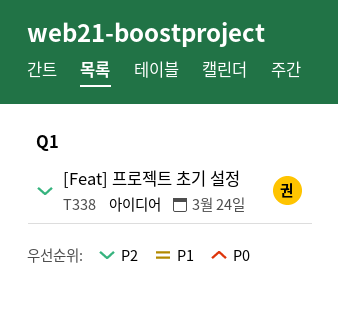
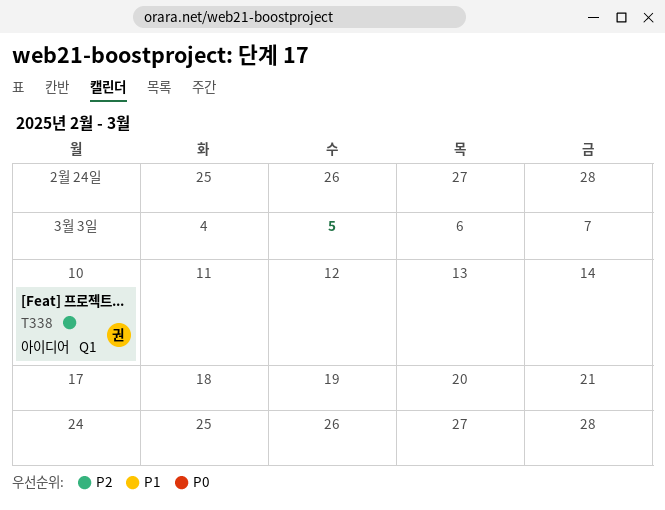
T338, due: Mar 24 -> Mar 10

